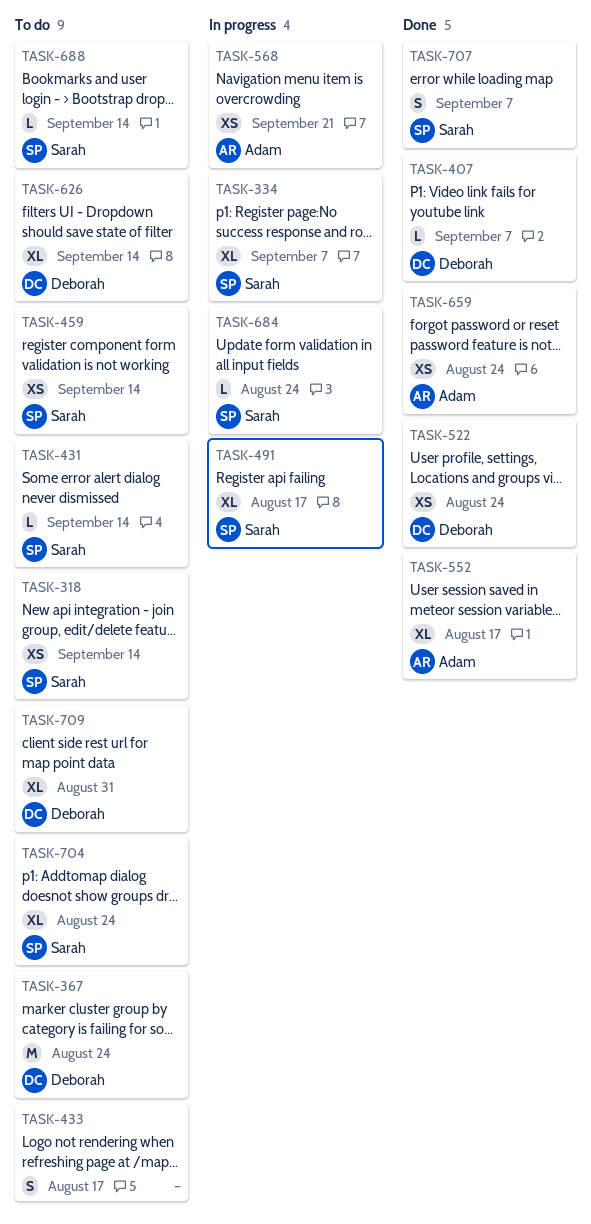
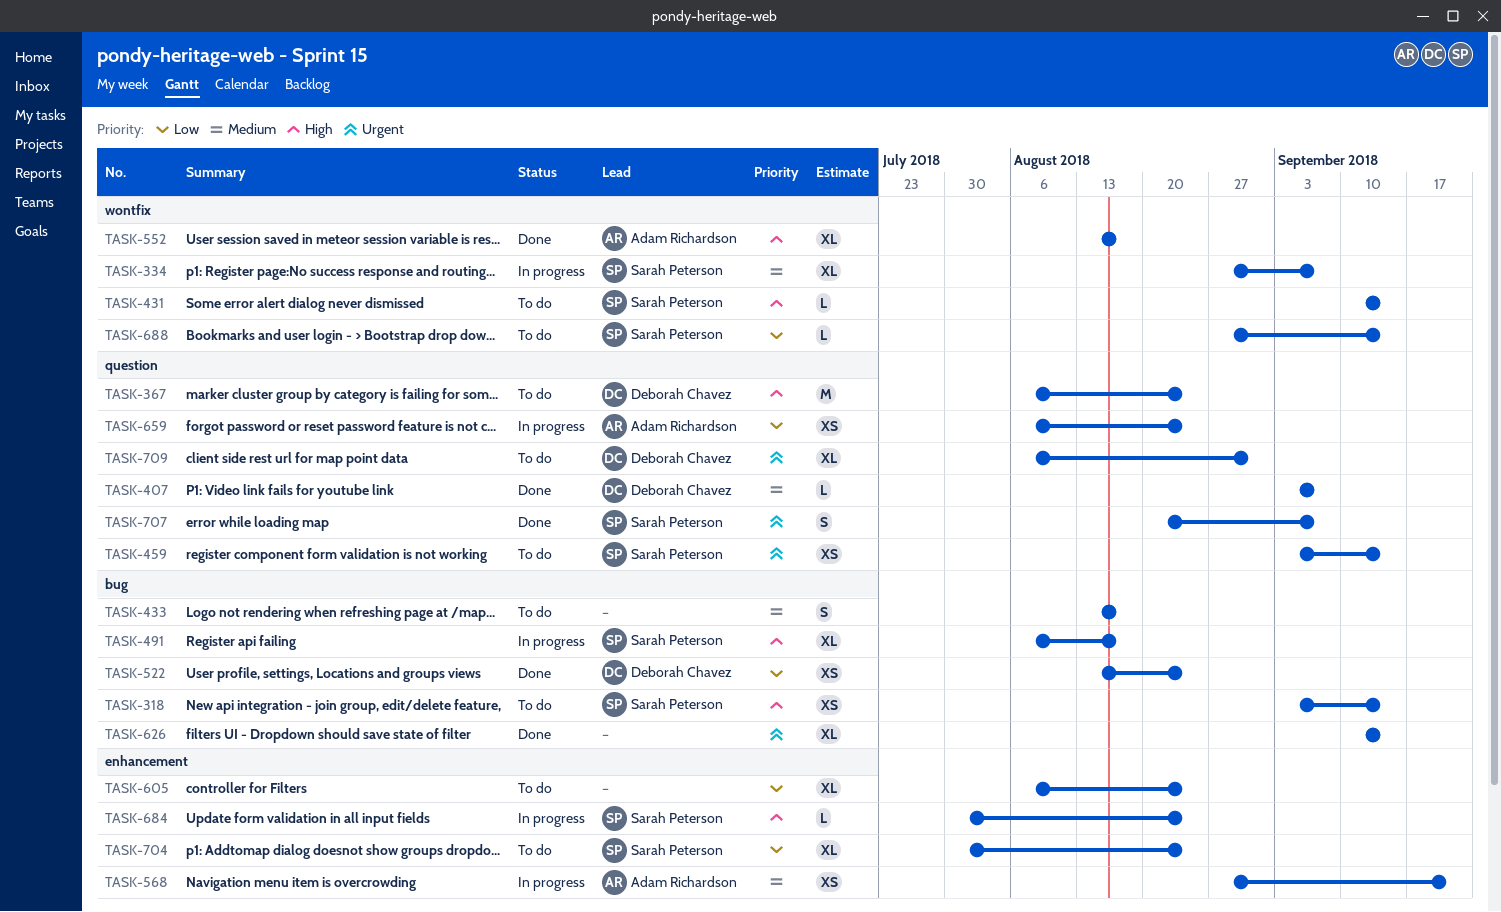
TASK-605: none -> present
TASK-626, status: To do -> Done
TASK-626, owner: Deborah Chavez -> none
TASK-659, status: Done -> In progress

